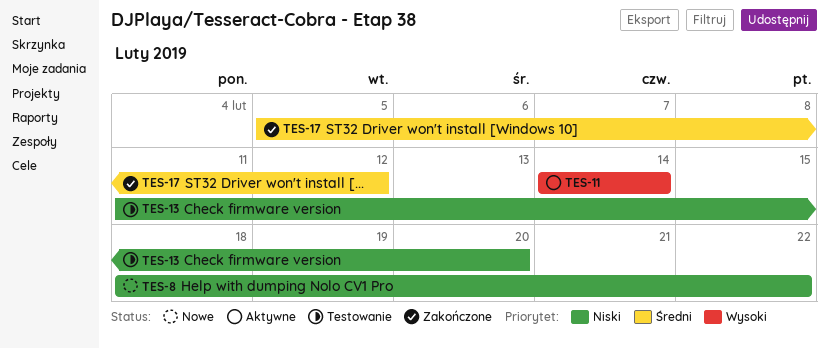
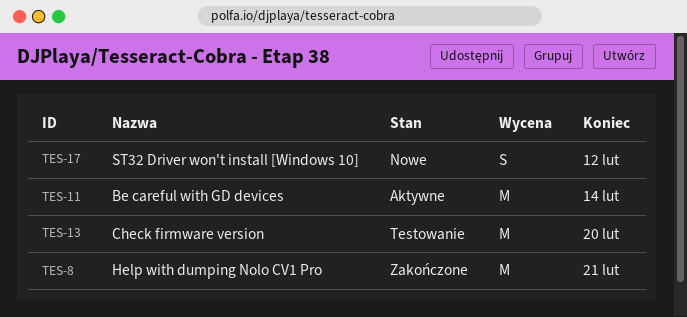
TES-8, status: Nowe -> Zakończone
TES-8, due: Feb 22 -> Feb 21
TES-17, status: Zakończone -> Nowe

